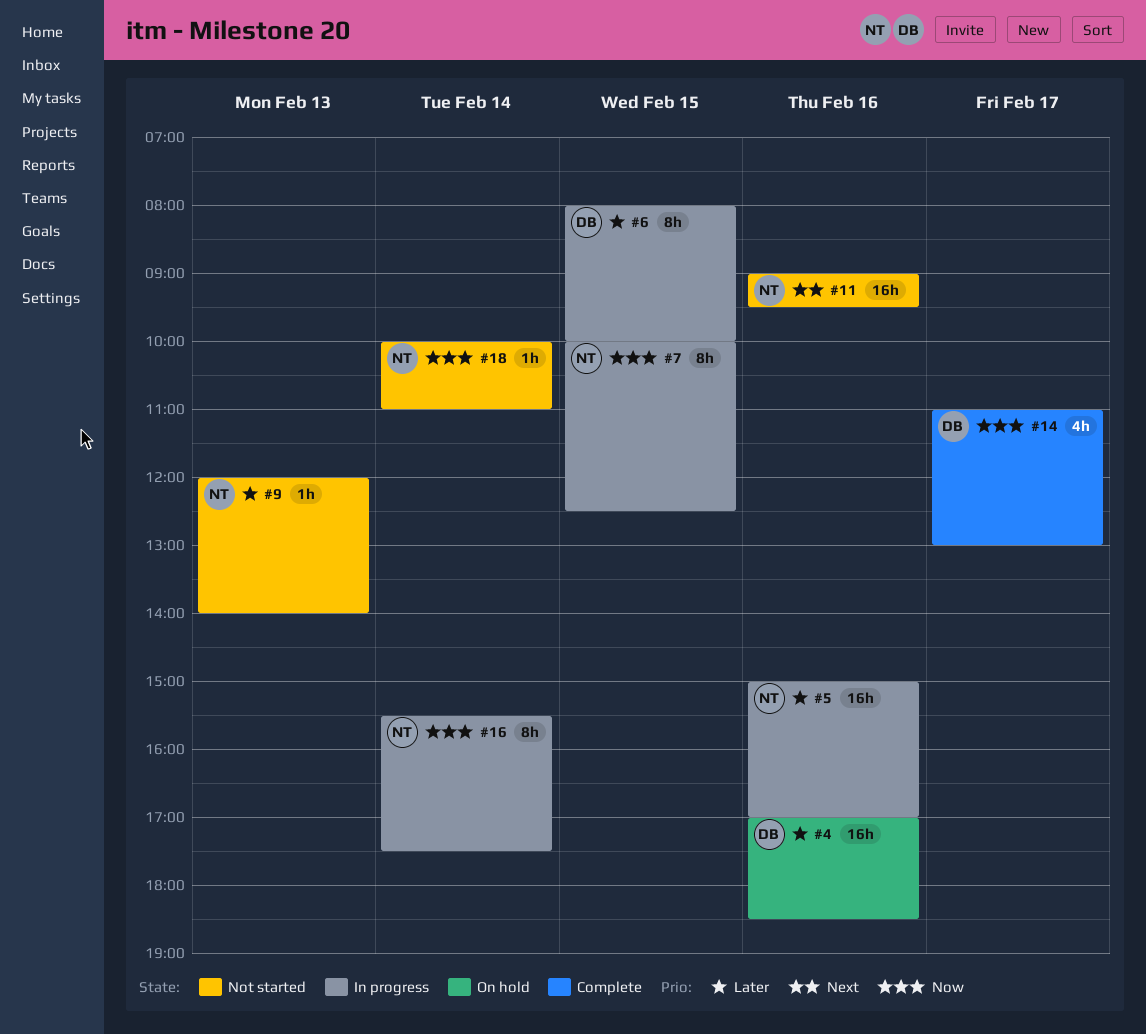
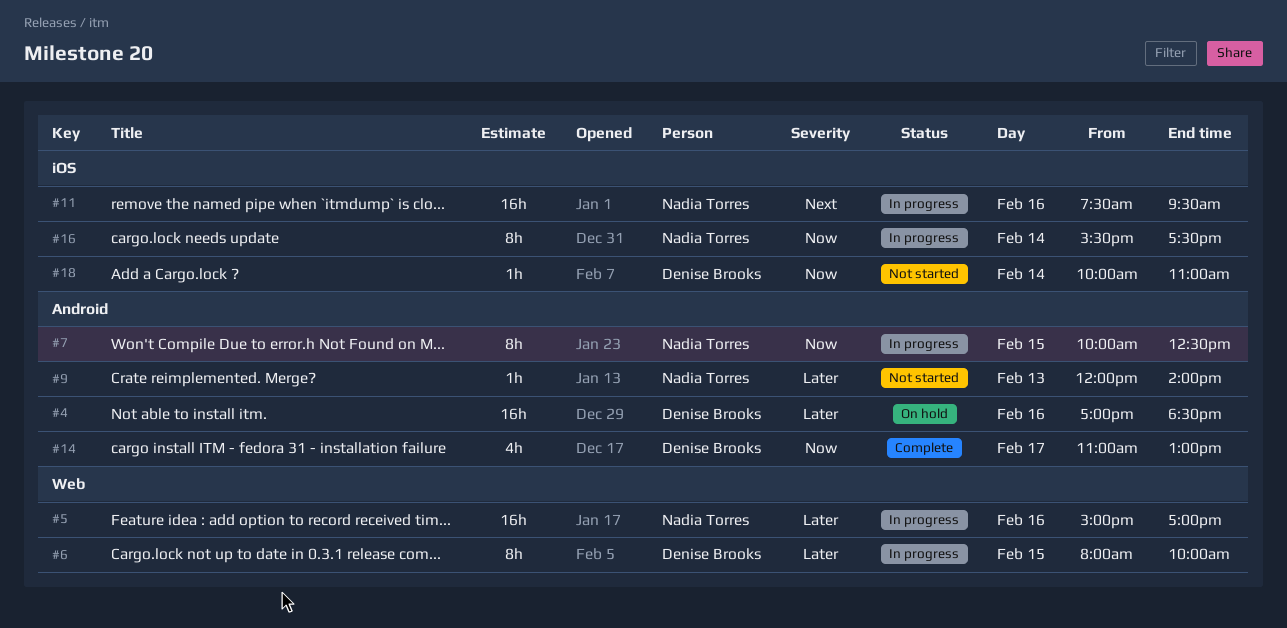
#11, status: Not started -> In progress
#11, begins: 09:00 -> 07:30
#18, owner: Nadia Torres -> Denise Brooks

